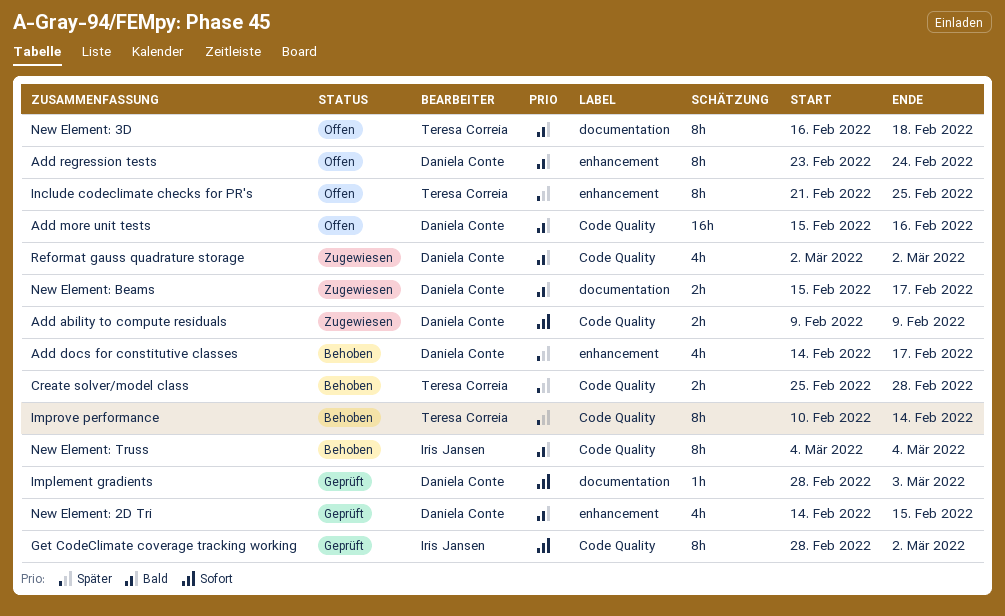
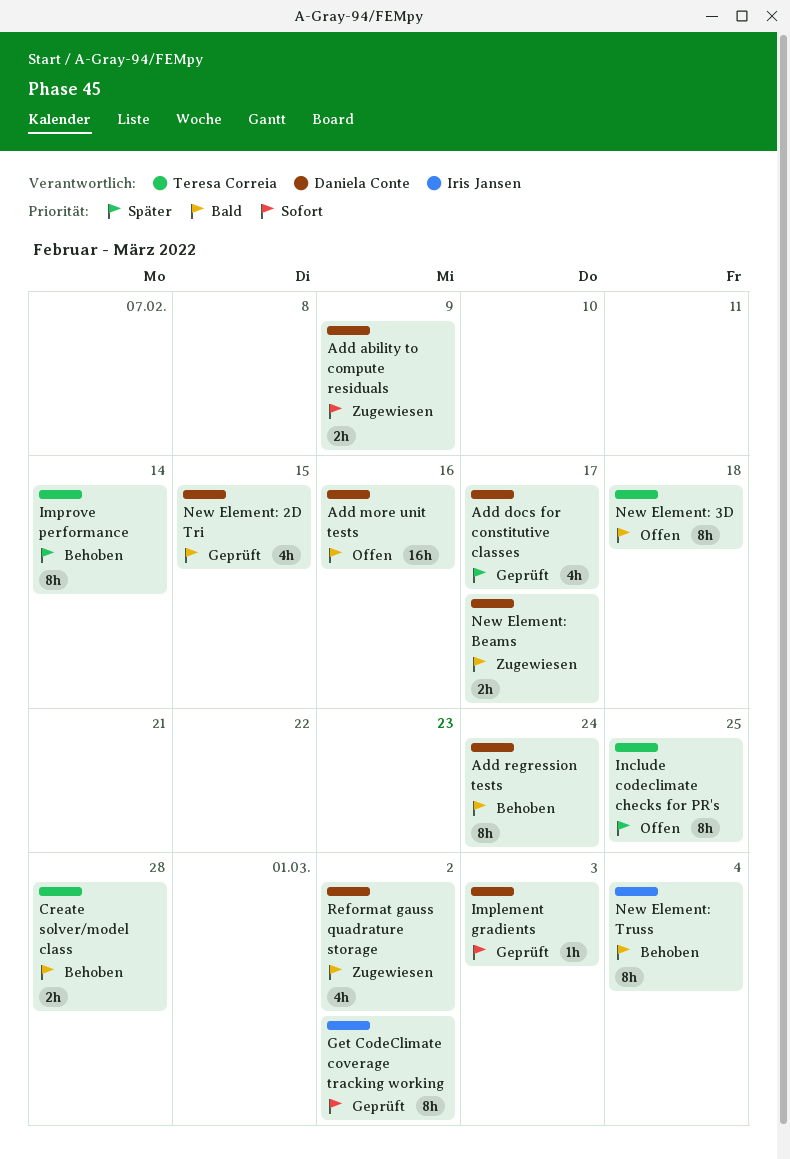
Add docs for constitutive classes, status: Behoben -> Geprüft
Add regression tests, status: Offen -> Behoben
Create solver/model class, priority: Später -> Bald

